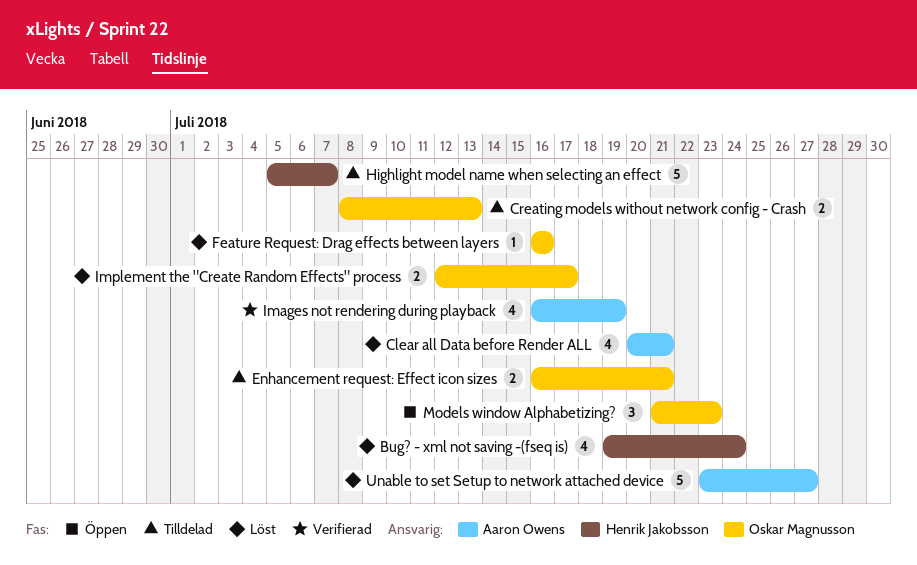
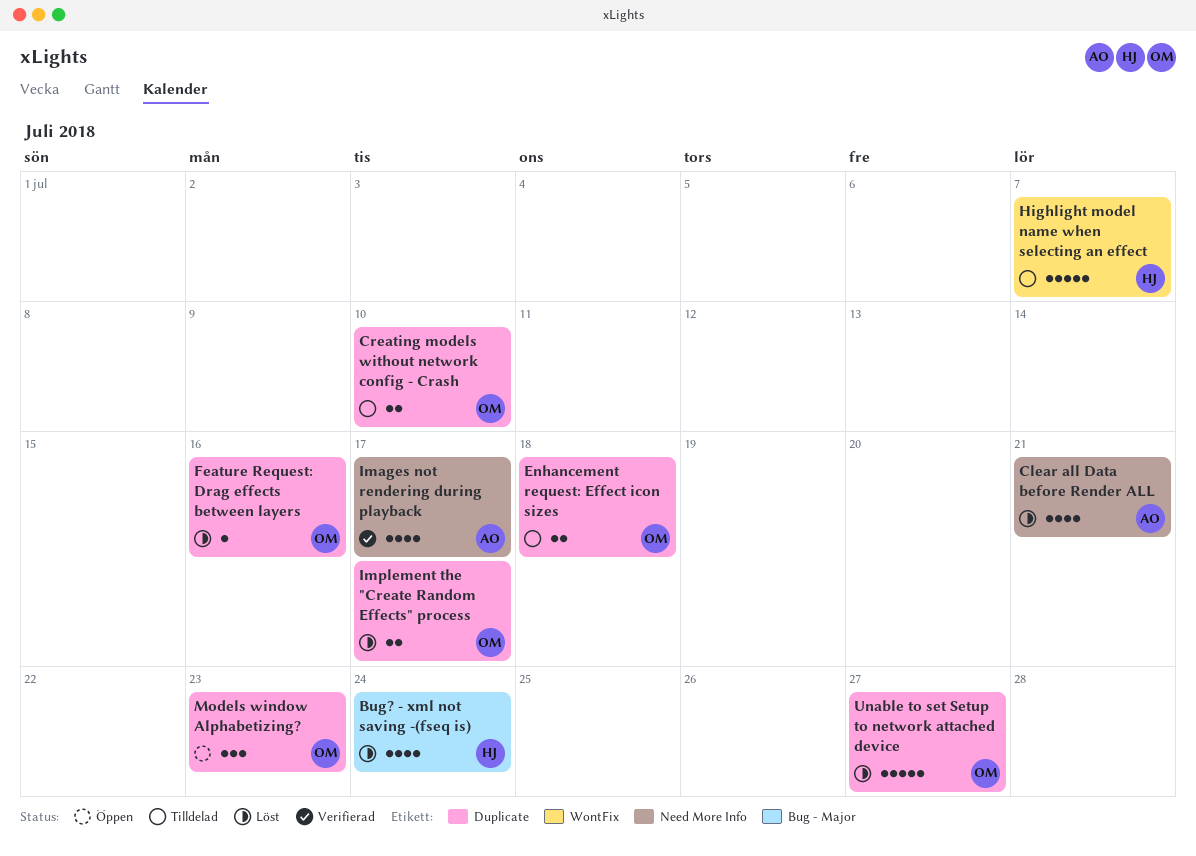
Creating models without network config - Crash, due: Jul 13 -> Jul 10
Enhancement request: Effect icon sizes, due: Jul 21 -> Jul 18
Images not rendering during playback, due: Jul 19 -> Jul 17
Unable to set Setup to network attached device, owner: Aaron Owens -> Oskar Magnusson

